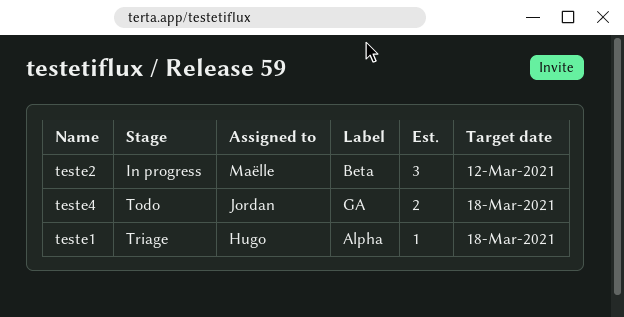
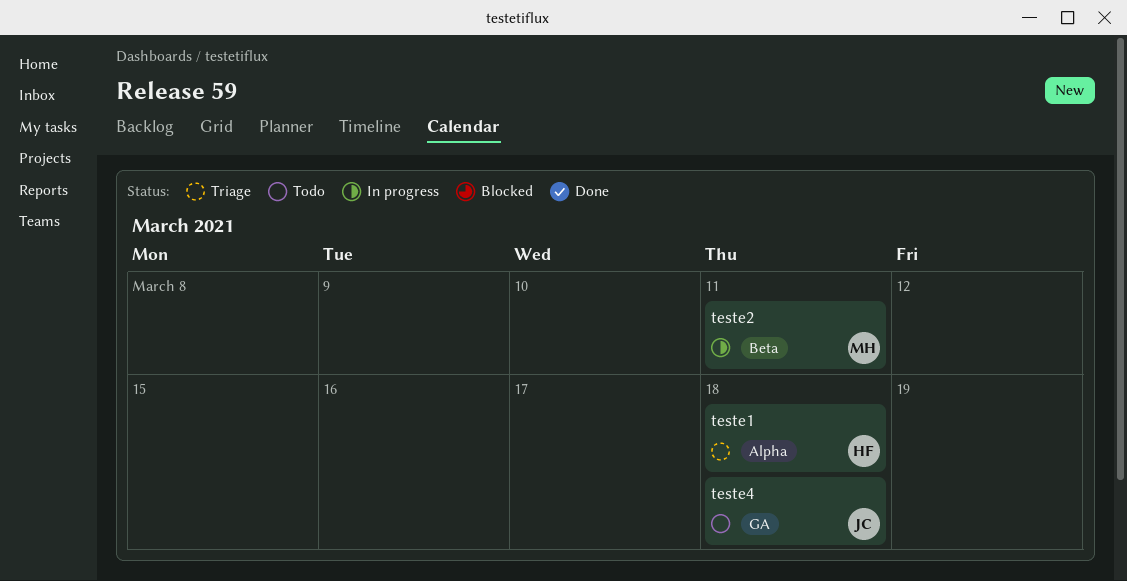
teste2, due: Mar 12 -> Mar 11

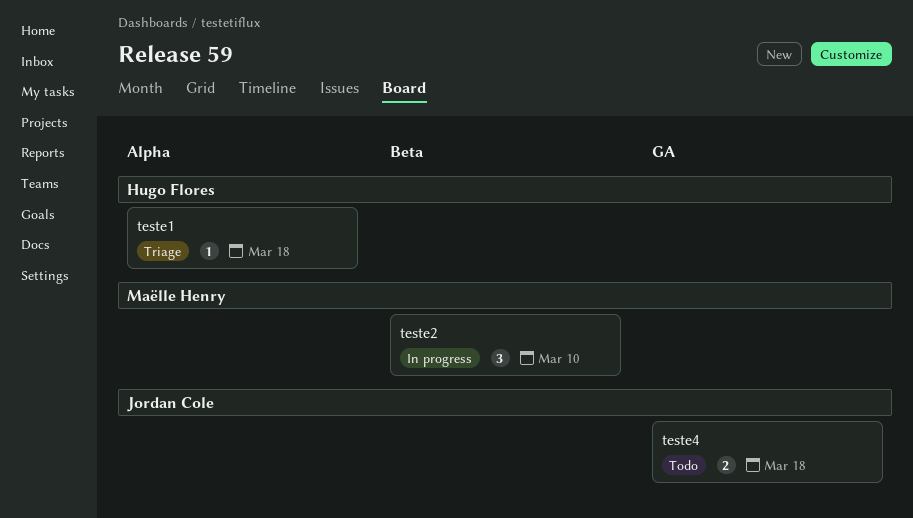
teste2, due: Mar 11 -> Mar 10

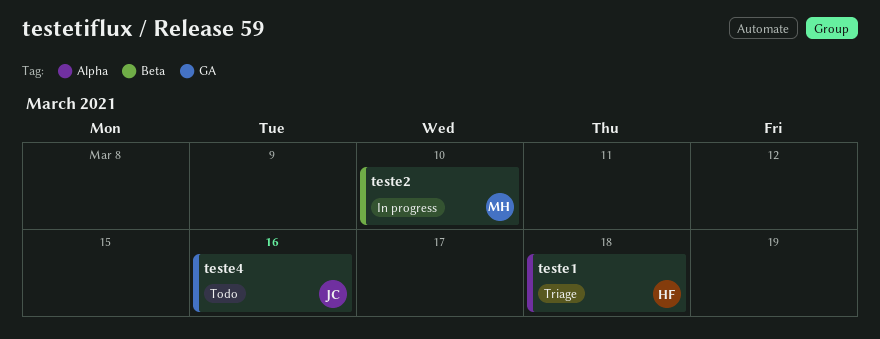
teste4, due: Mar 18 -> Mar 16

